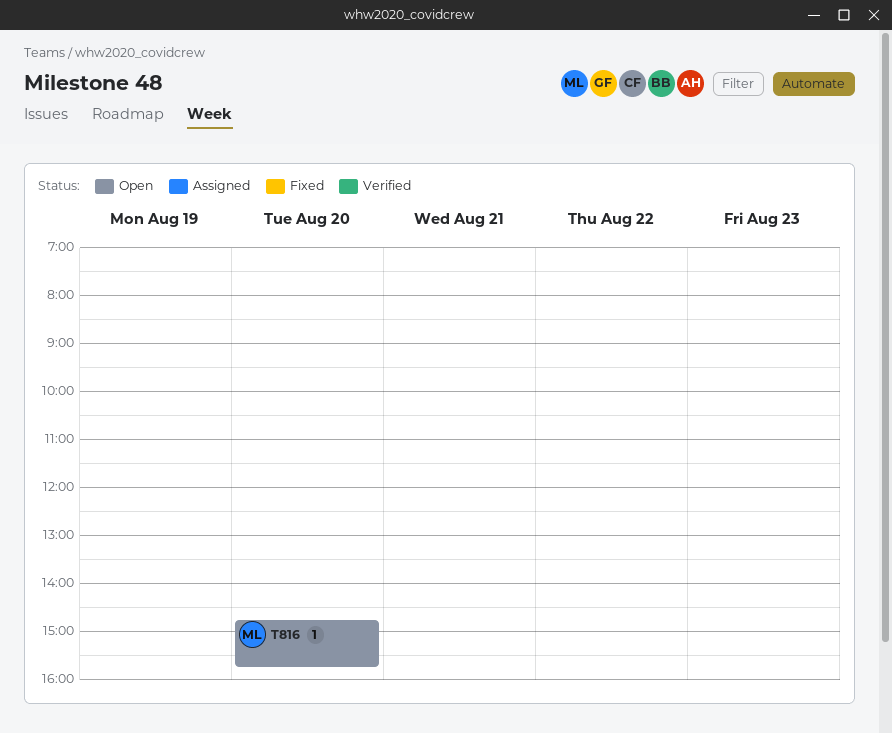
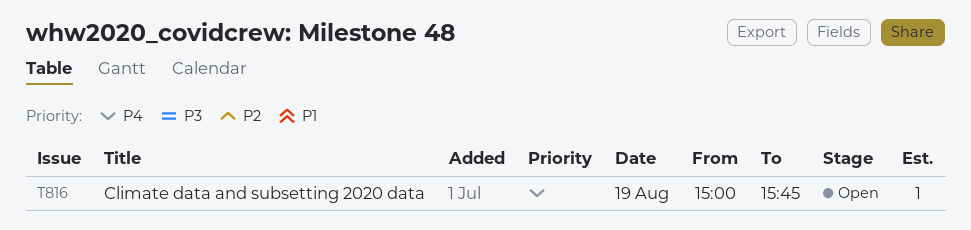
T816, day: Aug 20 -> Aug 19
T816, begins: 14:45 -> 15:00

